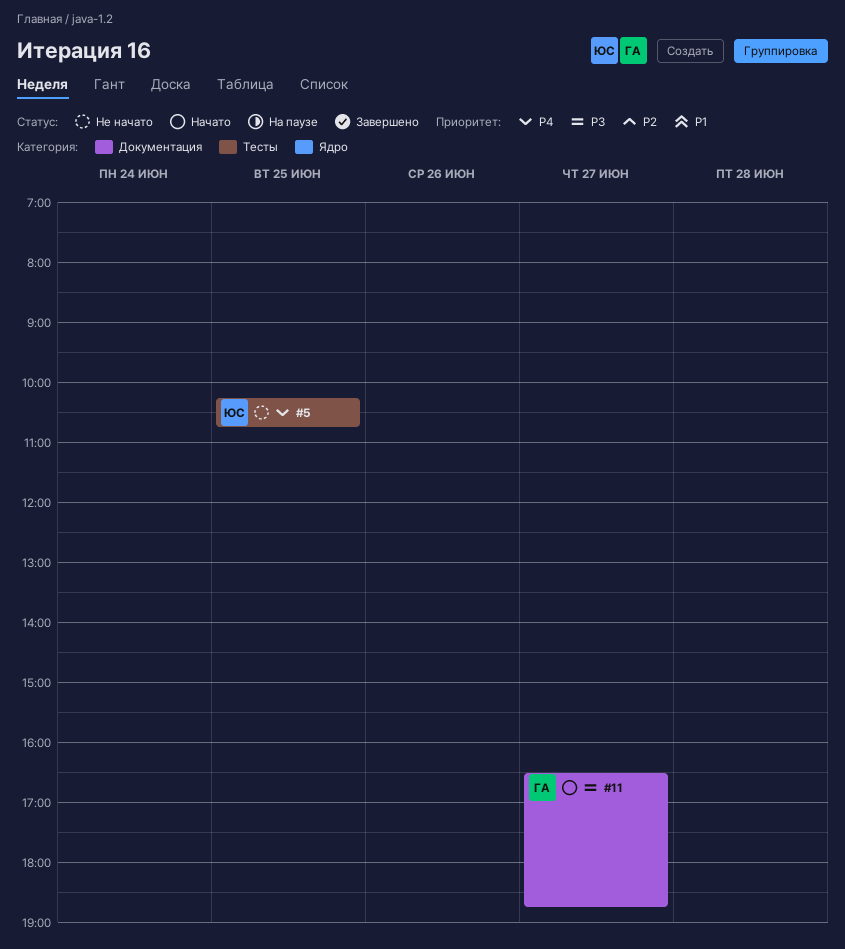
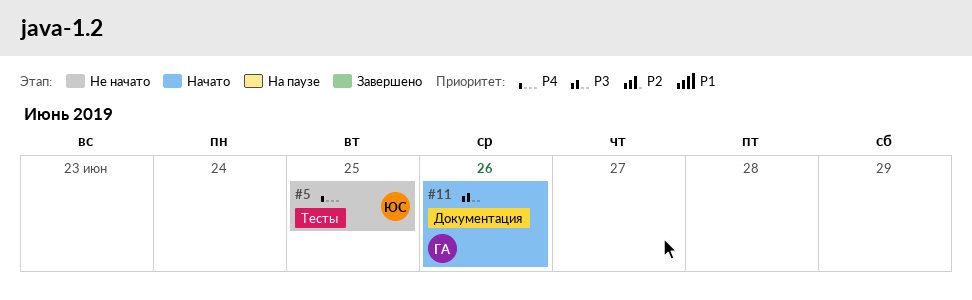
#11, day: Jun 27 -> Jun 26

